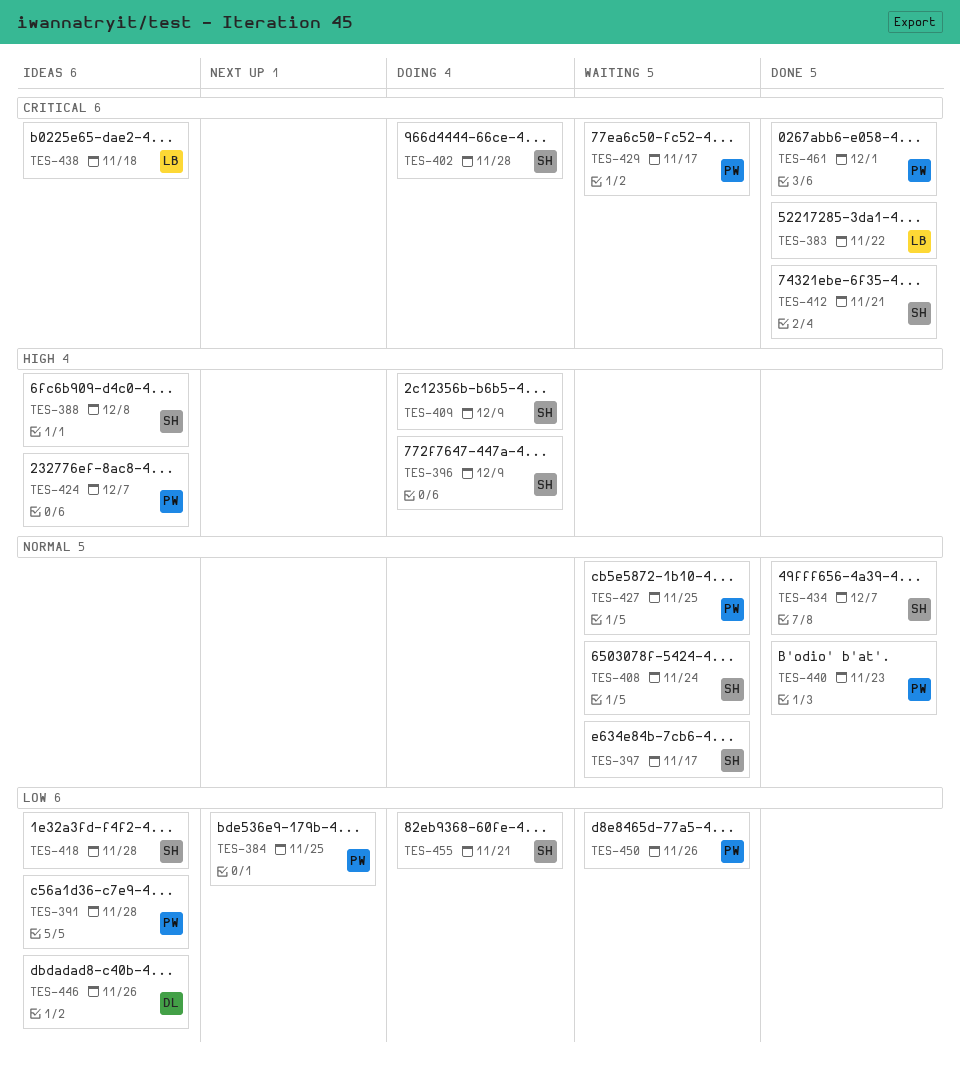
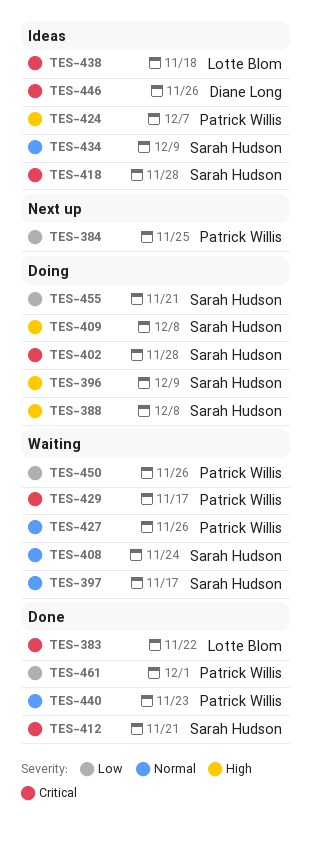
TES-388, status: Ideas -> Doing
TES-391: present -> none
TES-409, due: Dec 9 -> Dec 8
TES-418, priority: Low -> Critical
TES-427, due: Nov 25 -> Nov 26
TES-434, status: Done -> Ideas
TES-434, due: Dec 7 -> Dec 9
TES-446, priority: Low -> Critical
TES-461, priority: Critical -> Low

